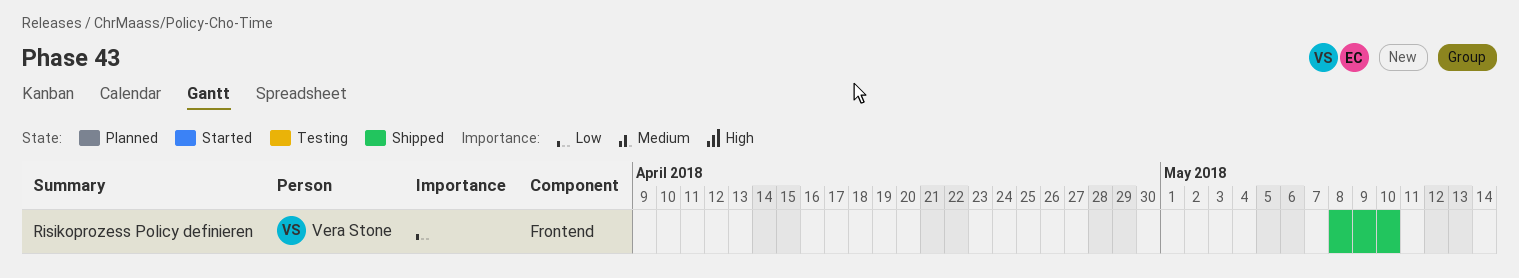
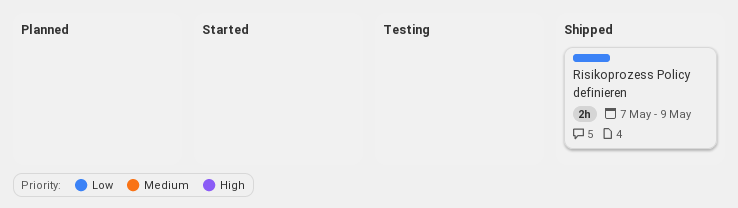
Risikoprozess Policy definieren, start: May 8 -> May 7
Risikoprozess Policy definieren, due: May 10 -> May 9

